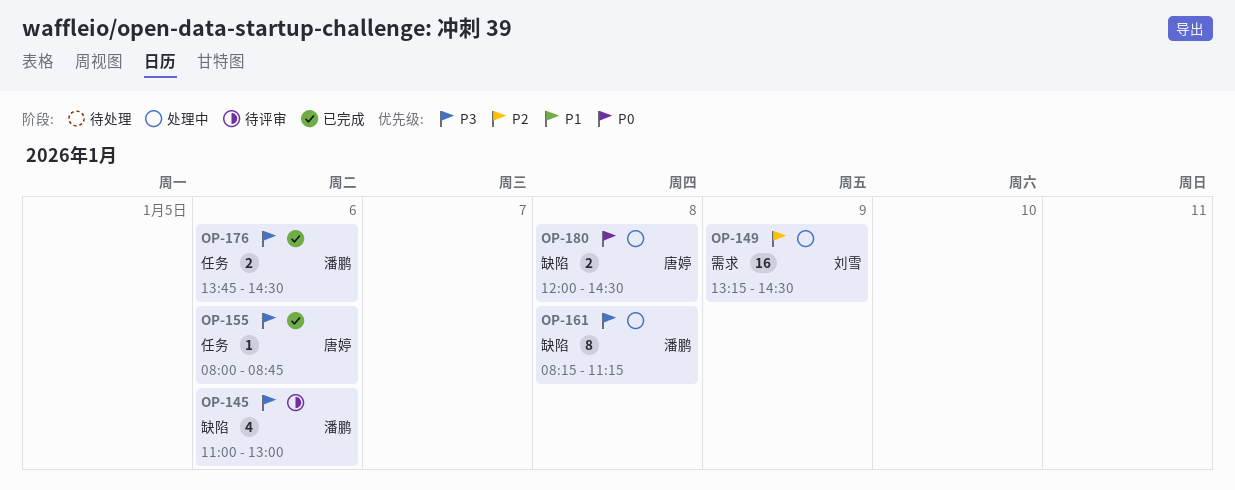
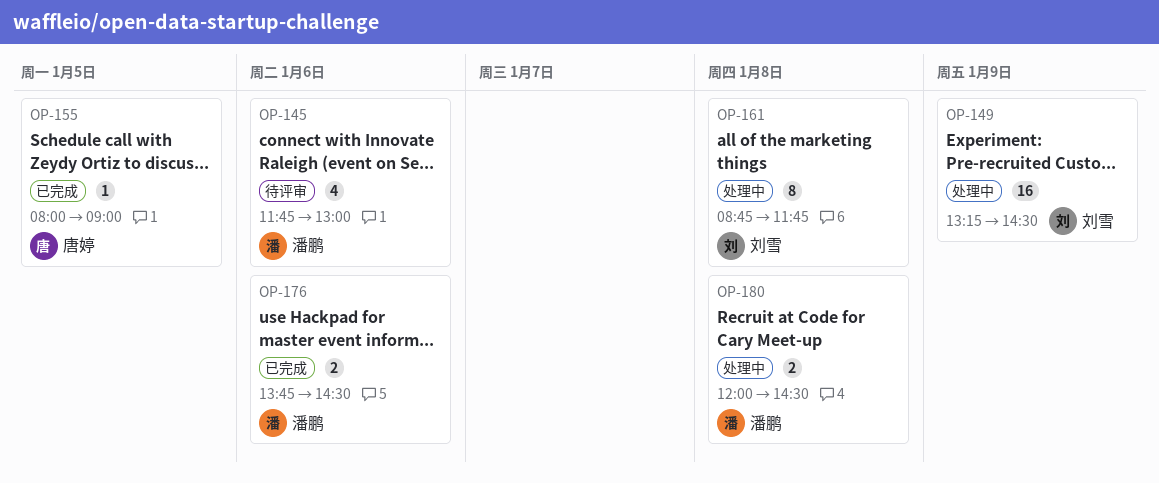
OP-145, begins: 11:00 -> 11:45
OP-155, day: Jan 6 -> Jan 5
OP-155, ends: 08:45 -> 09:00
OP-161, owner: 潘鹏 -> 刘雪
OP-161, begins: 08:15 -> 08:45
OP-161, ends: 11:15 -> 11:45
OP-180, owner: 唐婷 -> 潘鹏

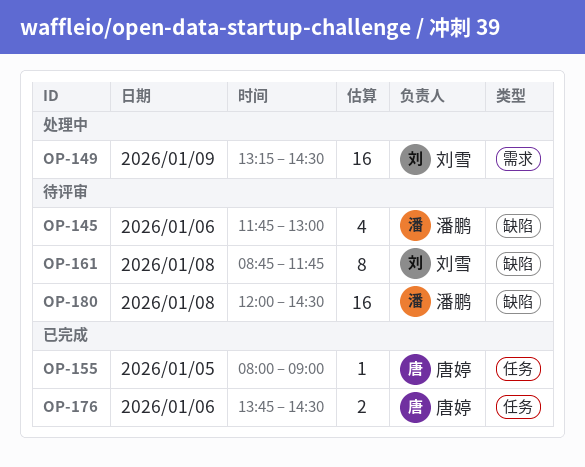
OP-161, status: 处理中 -> 待评审
OP-176, owner: 潘鹏 -> 唐婷
OP-180, status: 处理中 -> 待评审
OP-180, estimate: 2 -> 16

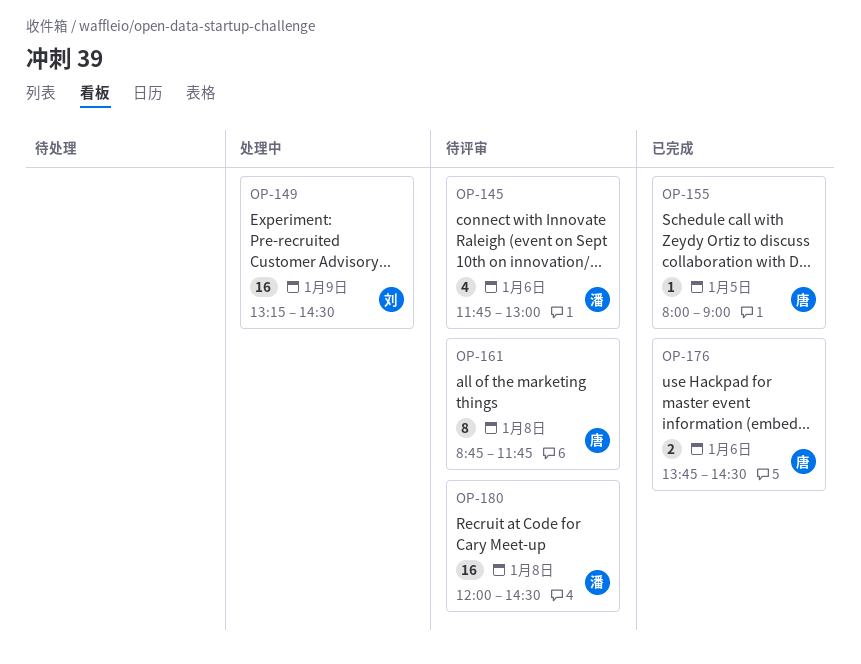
OP-161, owner: 刘雪 -> 唐婷

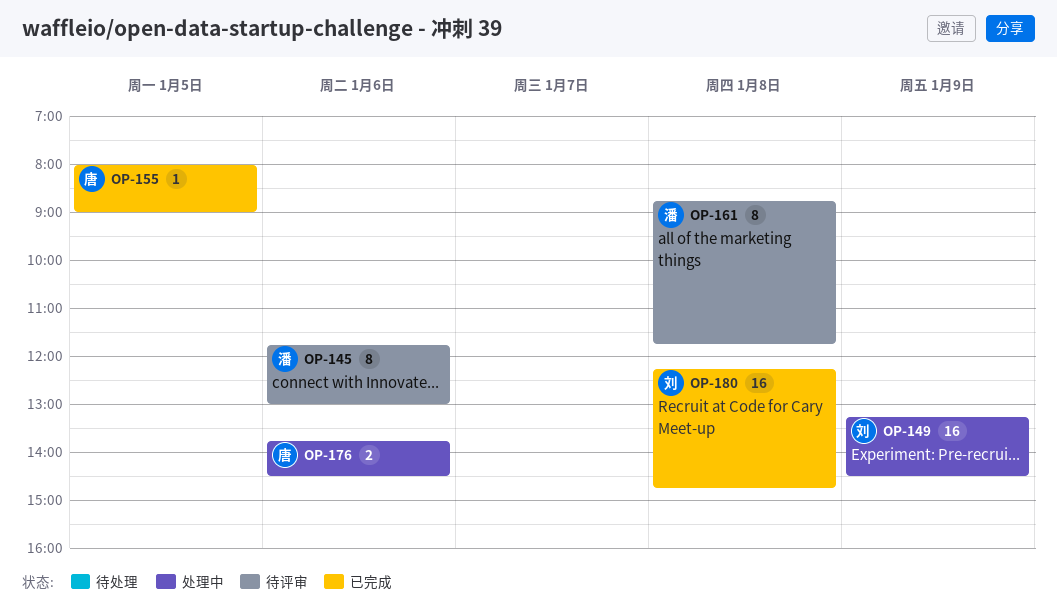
OP-145, estimate: 4 -> 8
OP-161, owner: 唐 -> 潘
OP-176, status: 已完成 -> 处理中
OP-180, status: 待评审 -> 已完成
OP-180, owner: 潘 -> 刘
OP-180, begins: 12:00 -> 12:15
OP-180, ends: 14:30 -> 14:45

